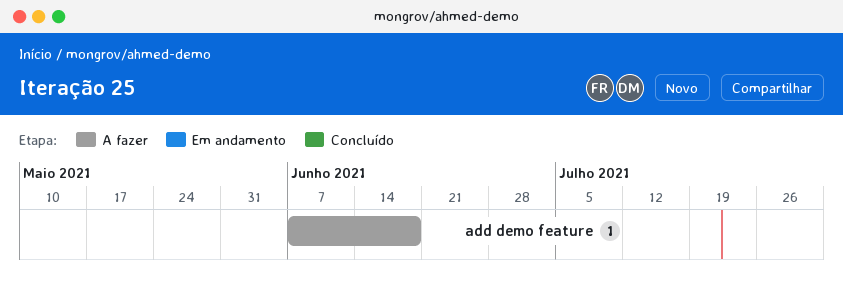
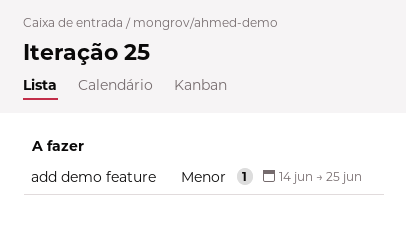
add demo feature, start: Jun 7 -> Jun 14
add demo feature, due: Jun 18 -> Jun 25

